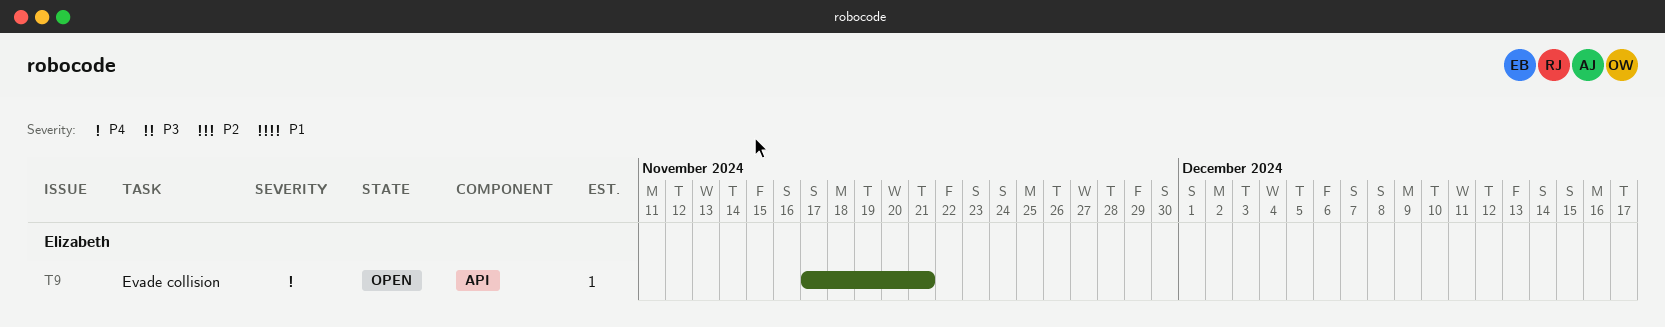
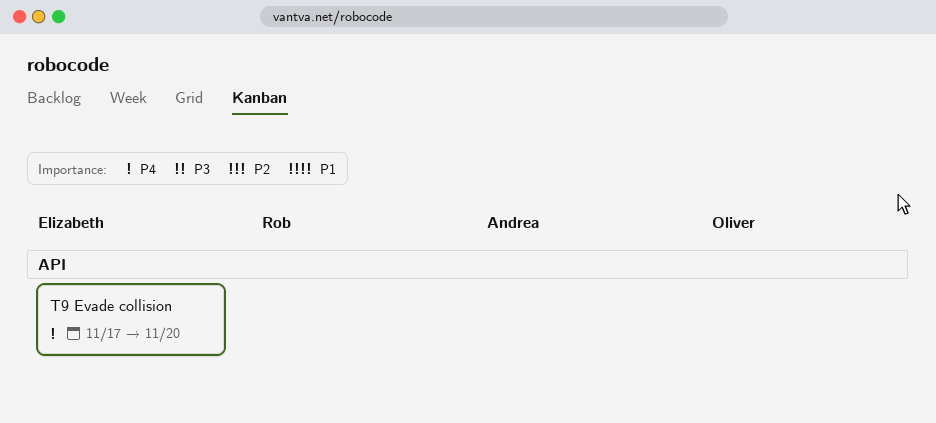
T9, due: Nov 21 -> Nov 20

